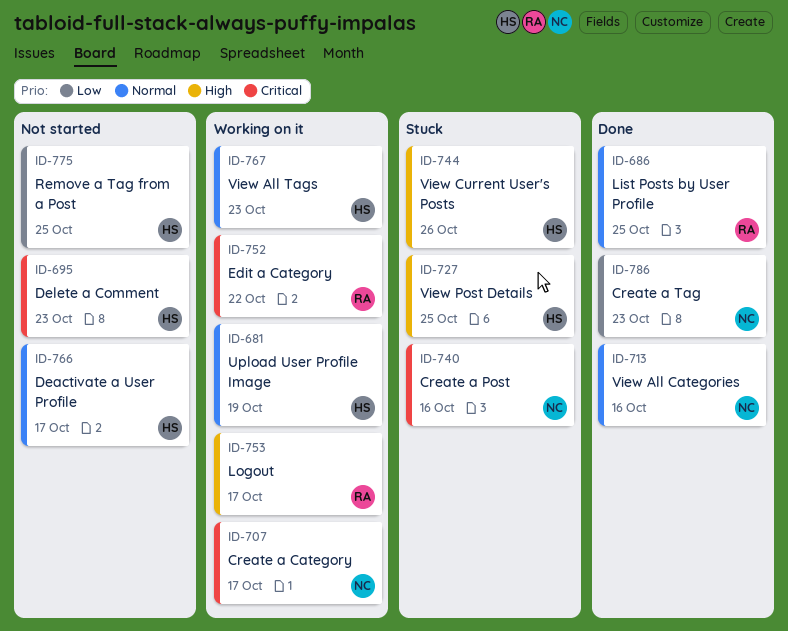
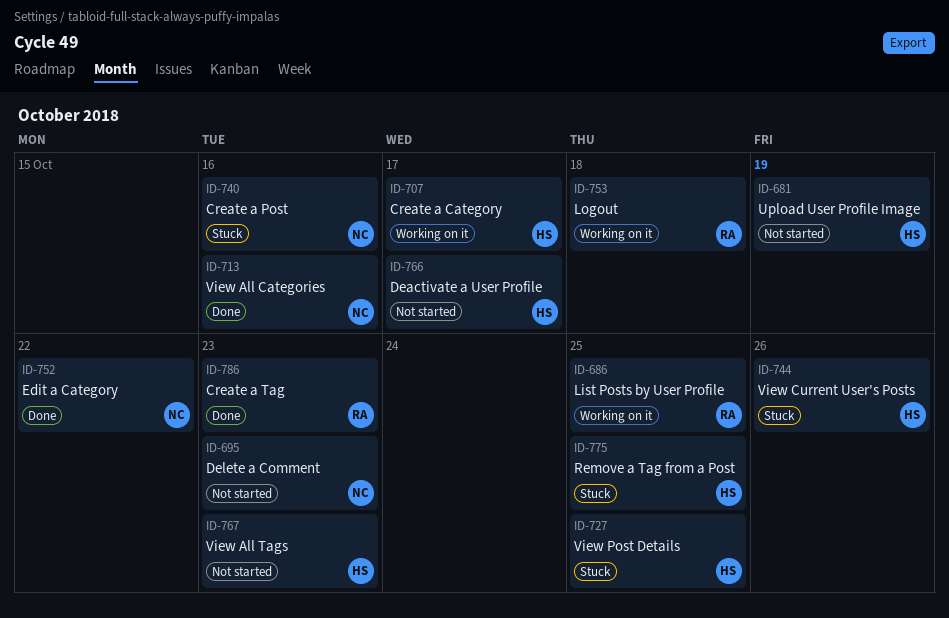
ID-681, status: Working on it -> Not started
ID-686, status: Done -> Working on it
ID-695, owner: HS -> NC
ID-707, owner: NC -> HS
ID-752, status: Working on it -> Done
ID-752, owner: RA -> NC
ID-753, due: Oct 17 -> Oct 18
ID-767, status: Working on it -> Not started
ID-775, status: Not started -> Stuck
ID-786, owner: NC -> RA

